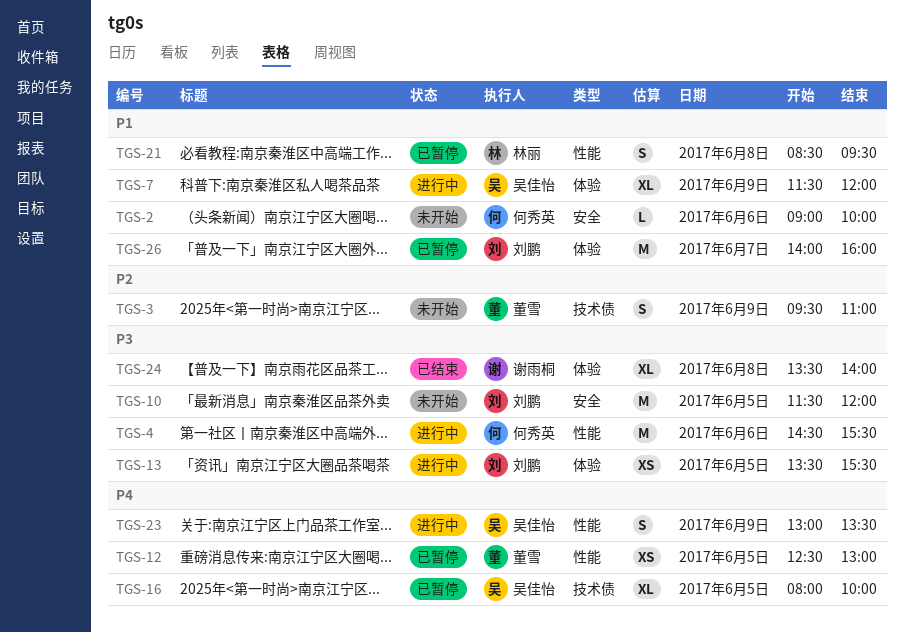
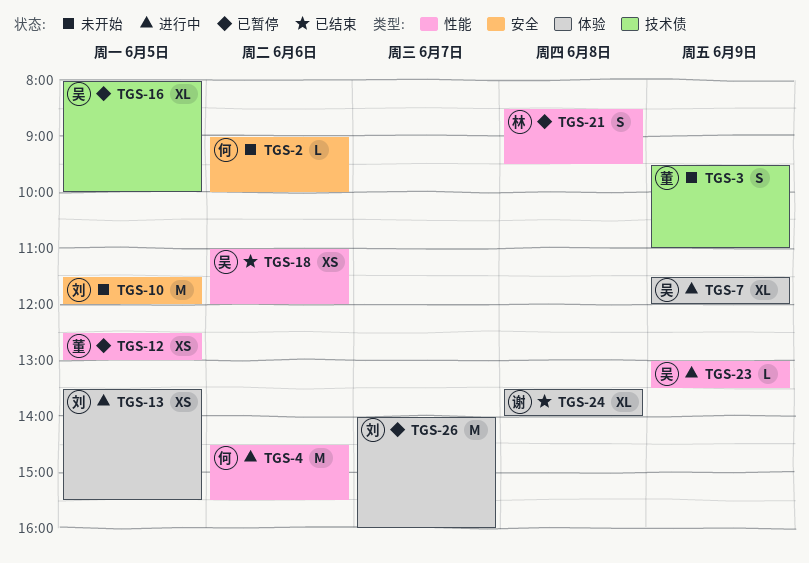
TGS-18: none -> present
TGS-23, estimate: S -> L

